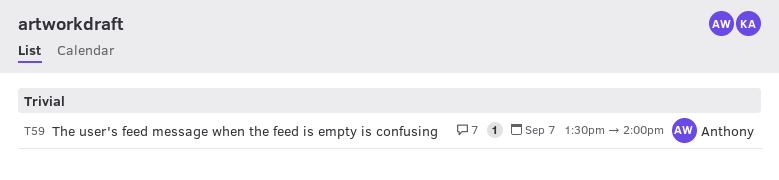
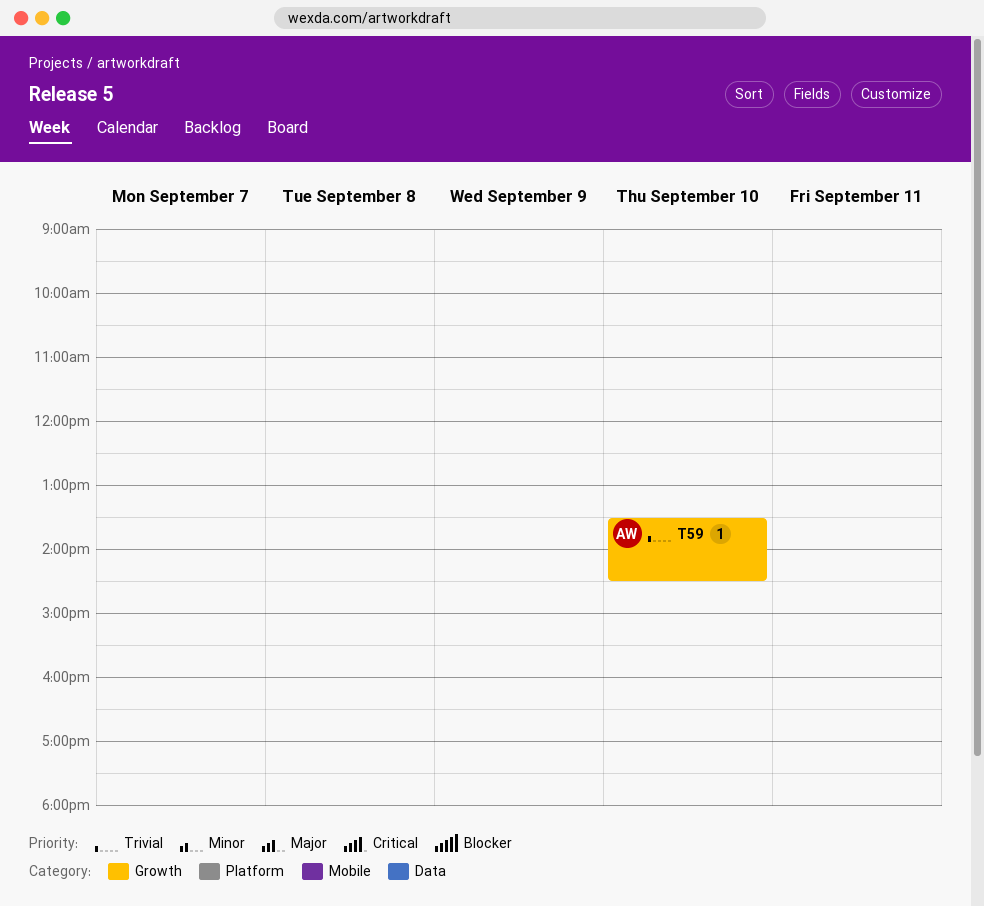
T59, day: Sep 7 -> Sep 10
T59, ends: 14:00 -> 14:30

